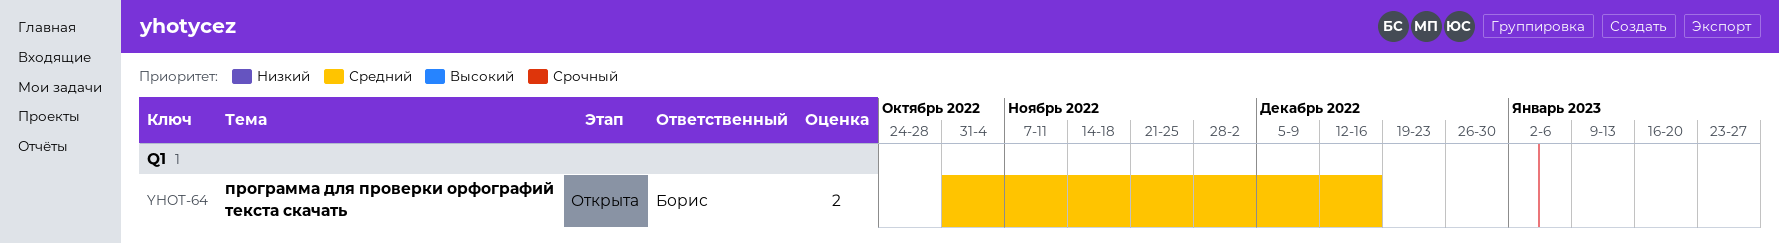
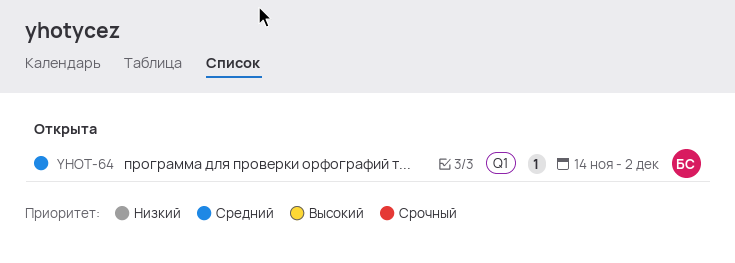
YHOT-64, estimate: 2 -> 1
YHOT-64, start: Oct 31 -> Nov 14
YHOT-64, due: Dec 16 -> Dec 2

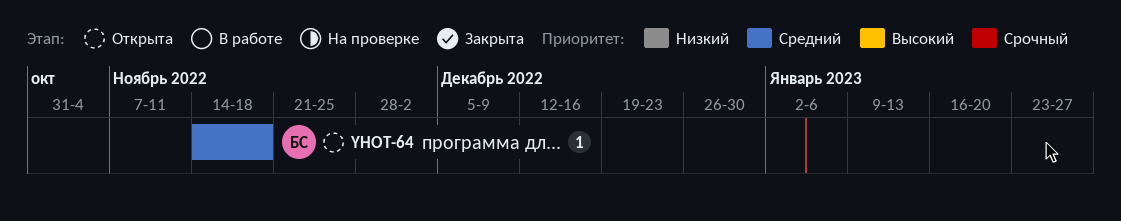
YHOT-64, due: Dec 2 -> Nov 18

